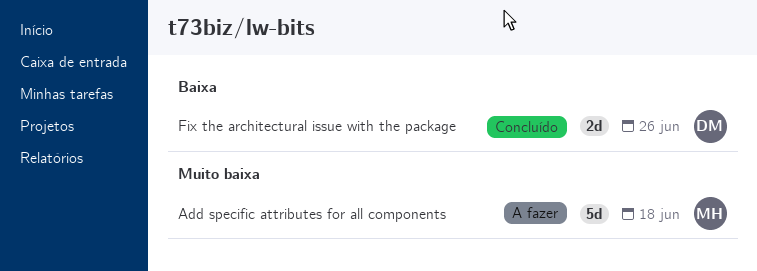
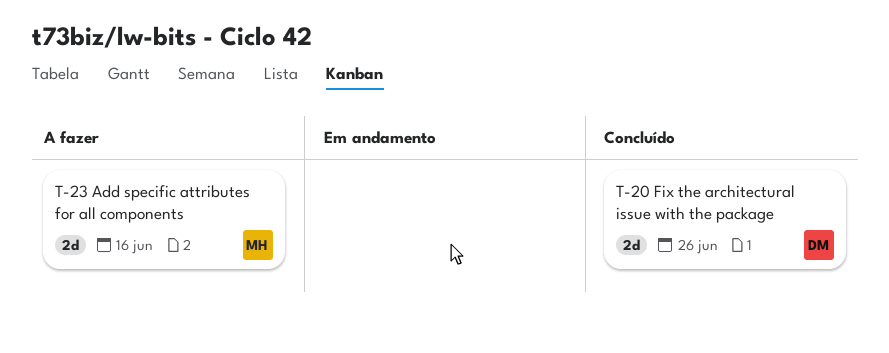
Add specific attributes for all components, estimate: 5d -> 2d
Add specific attributes for all components, due: Jun 18 -> Jun 16

